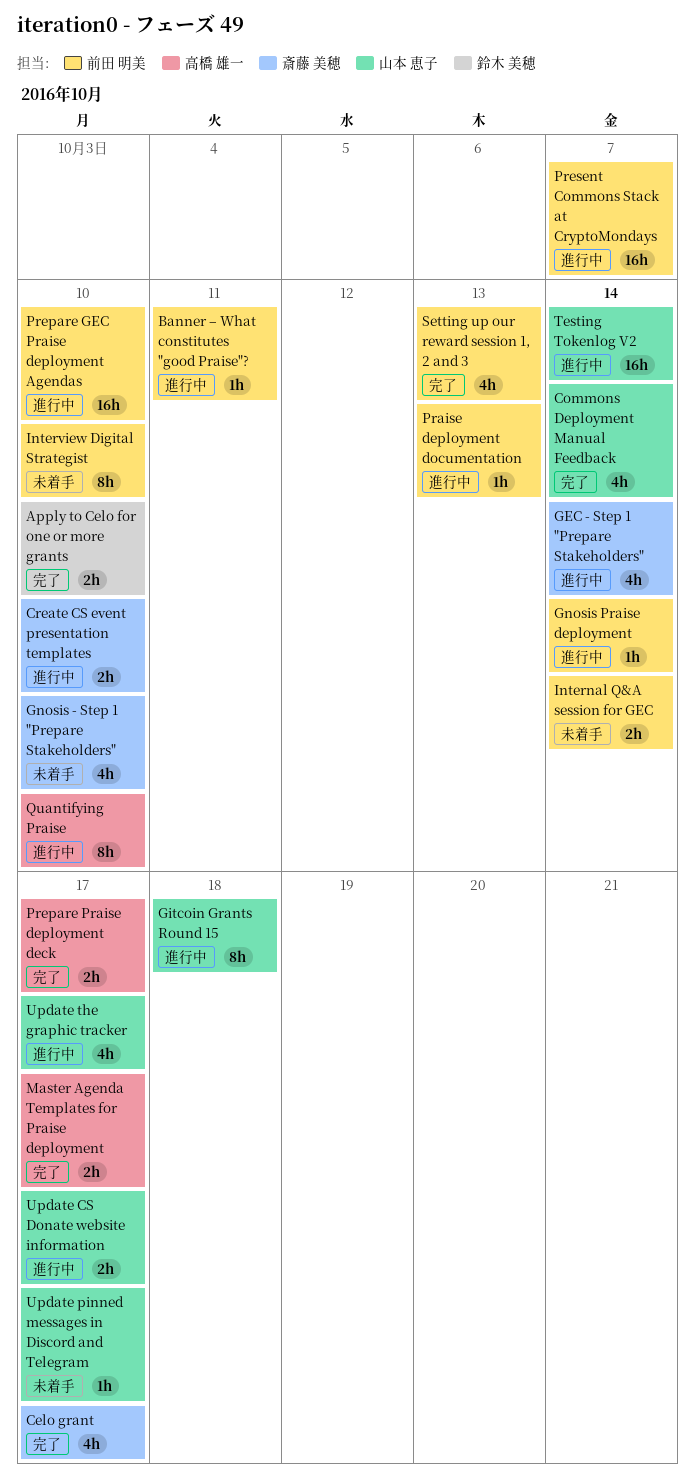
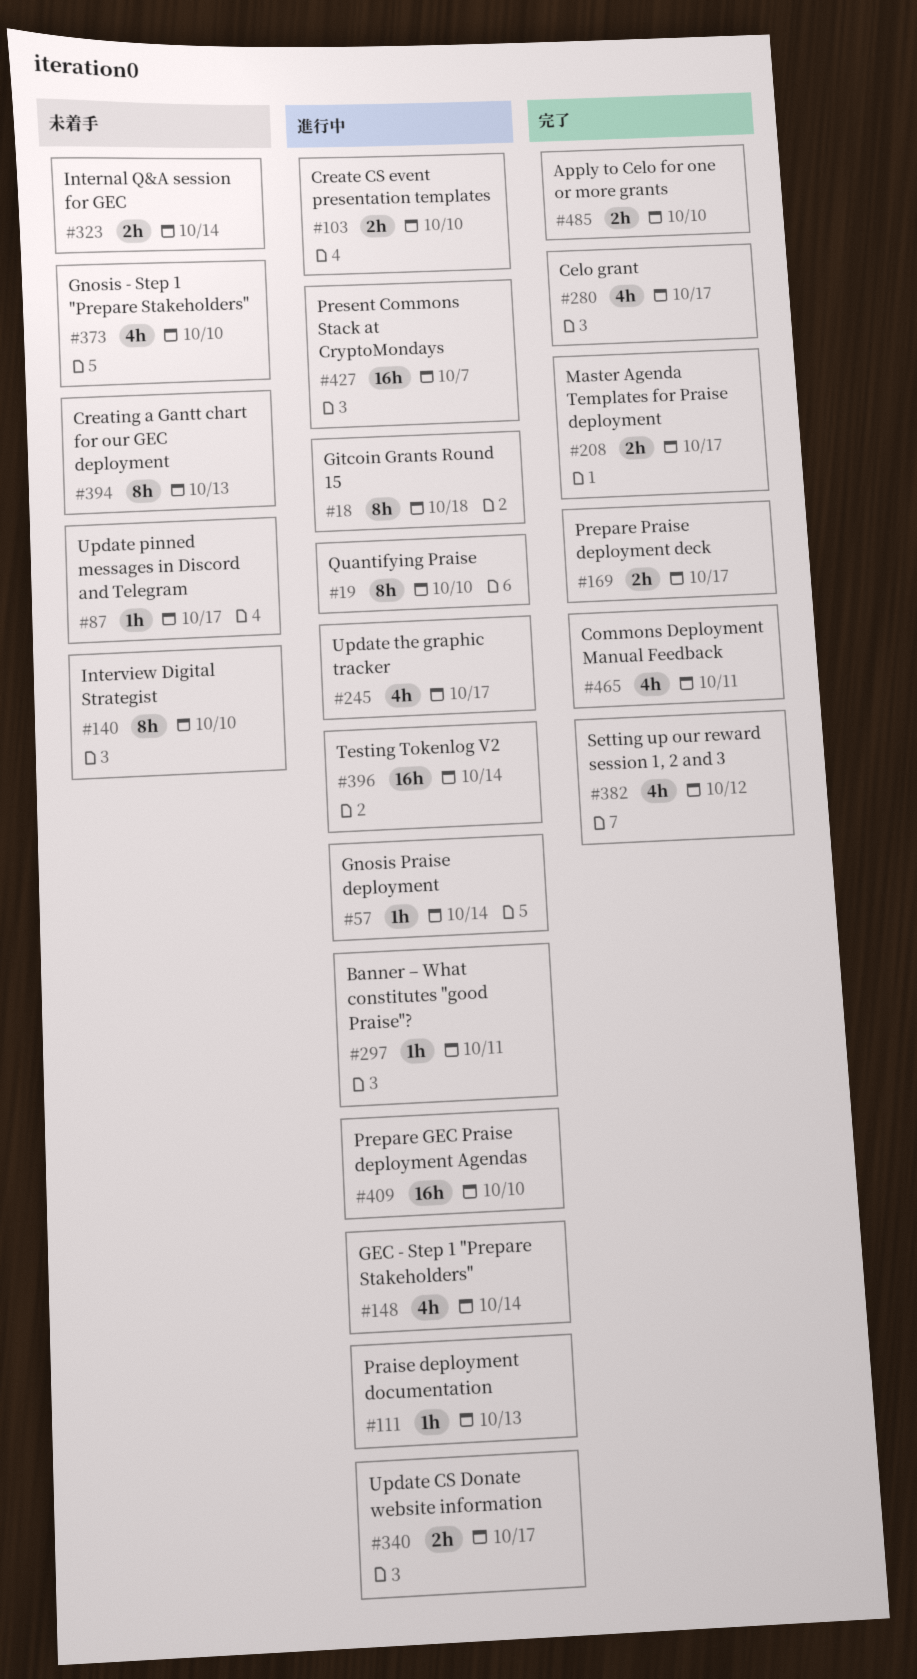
Commons Deployment Manual Feedback, due: Oct 14 -> Oct 11
Creating a Gantt chart for our GEC deployment: none -> present
Setting up our reward session 1, 2 and 3, due: Oct 13 -> Oct 12

